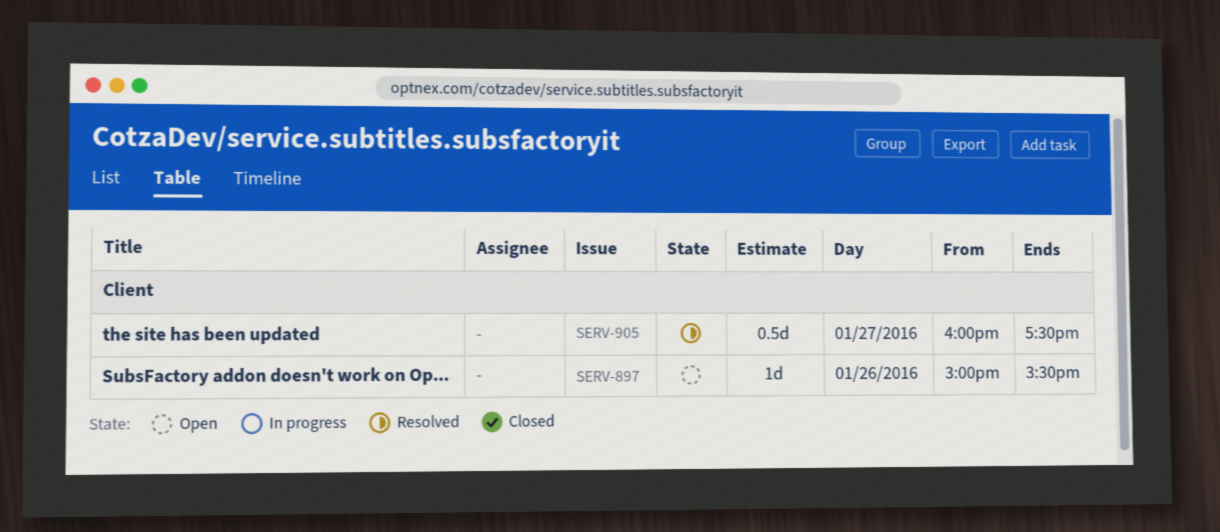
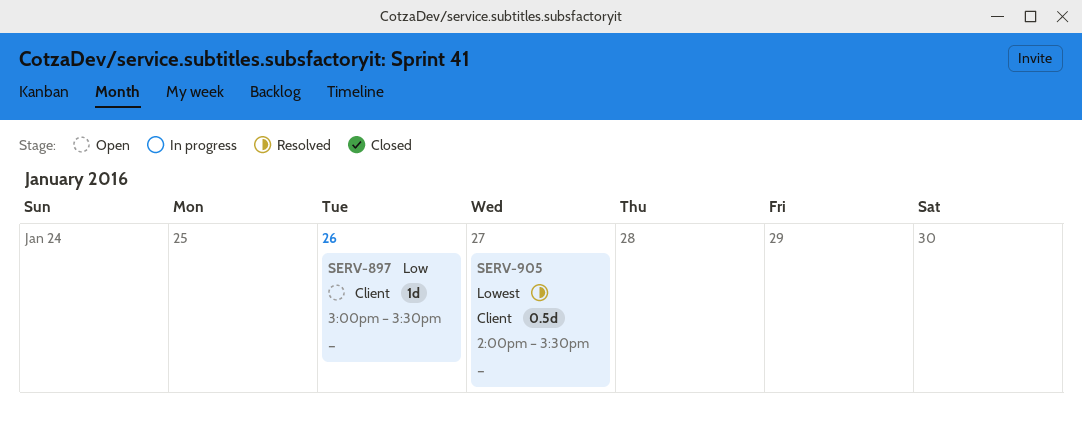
SERV-905, begins: 16:00 -> 14:00
SERV-905, ends: 17:30 -> 15:30

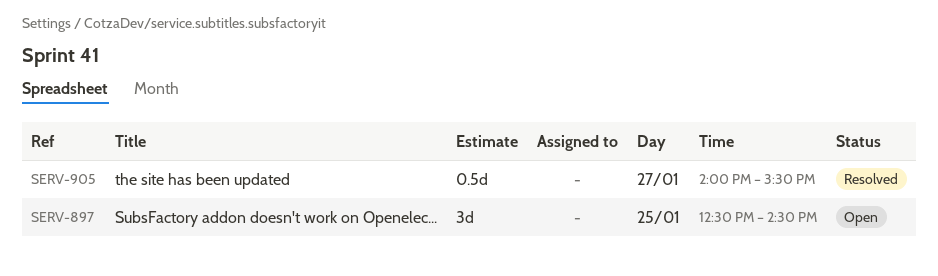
SERV-897, estimate: 1d -> 3d
SERV-897, day: Jan 26 -> Jan 25
SERV-897, begins: 15:00 -> 12:30
SERV-897, ends: 15:30 -> 14:30

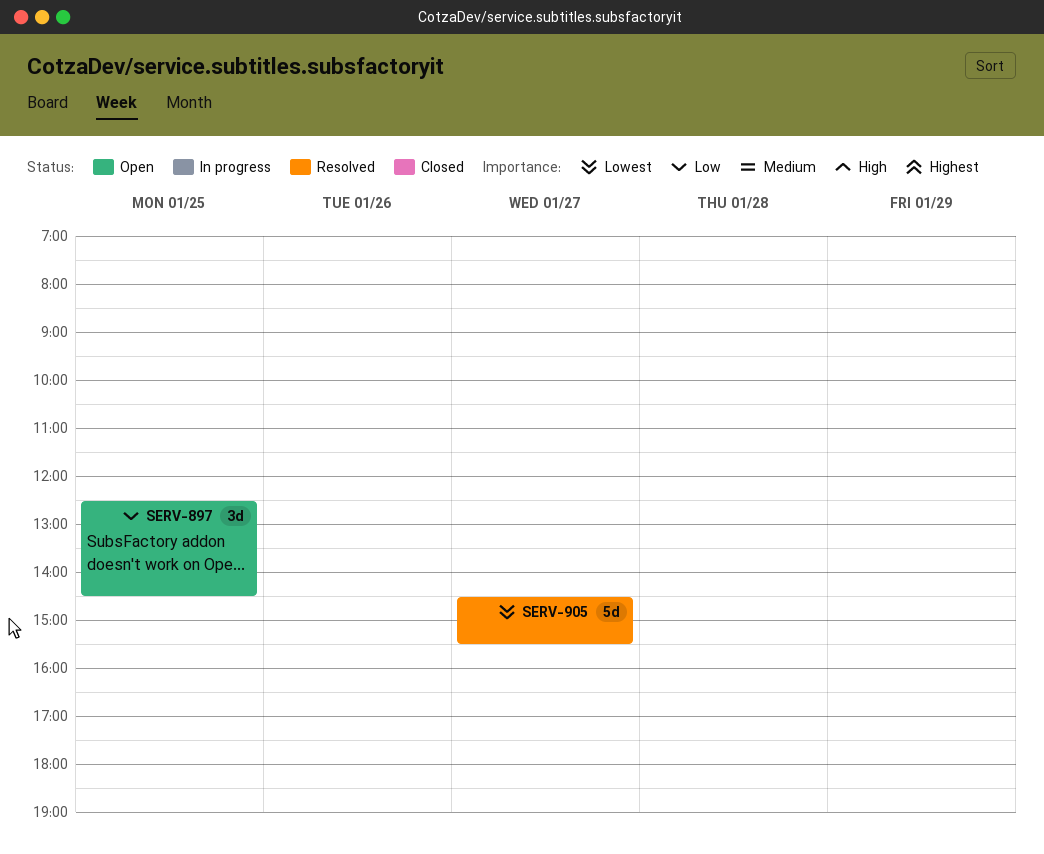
SERV-905, estimate: 0.5d -> 5d
SERV-905, begins: 14:00 -> 14:30

